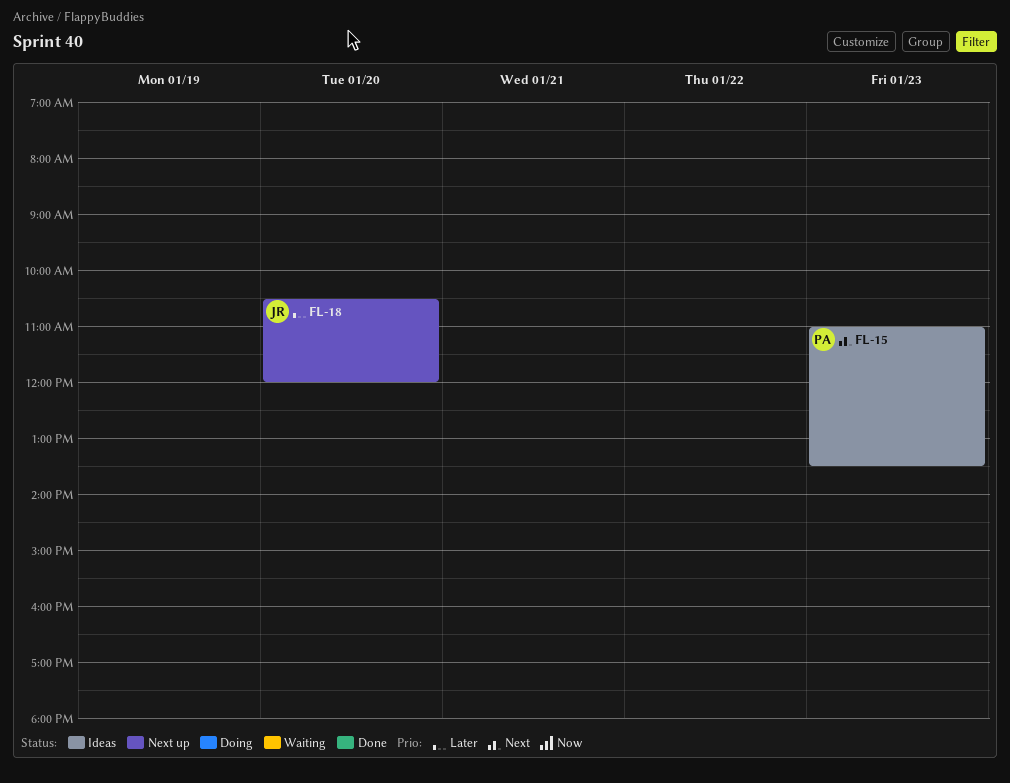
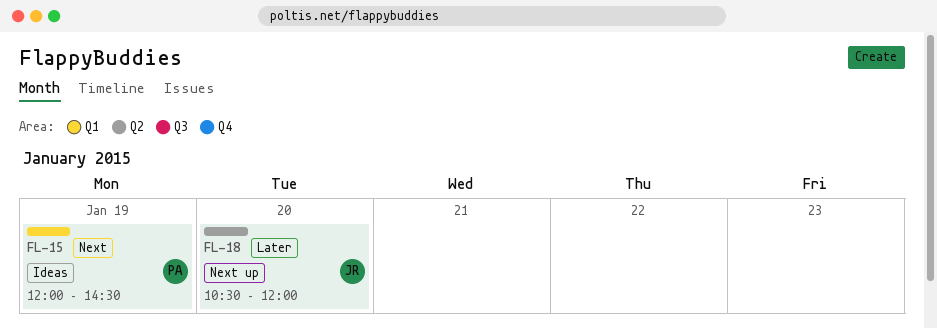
FL-15, day: Jan 23 -> Jan 19
FL-15, begins: 11:00 -> 12:00
FL-15, ends: 13:30 -> 14:30

